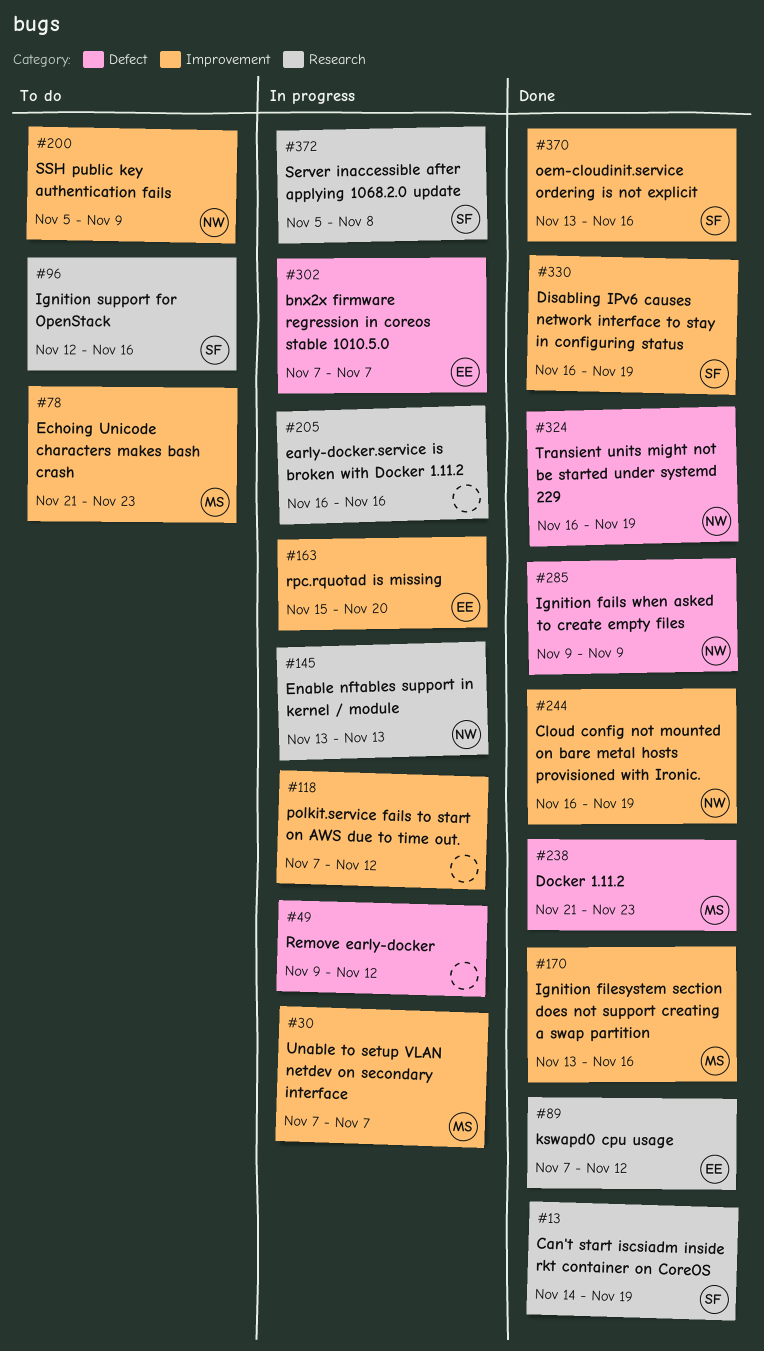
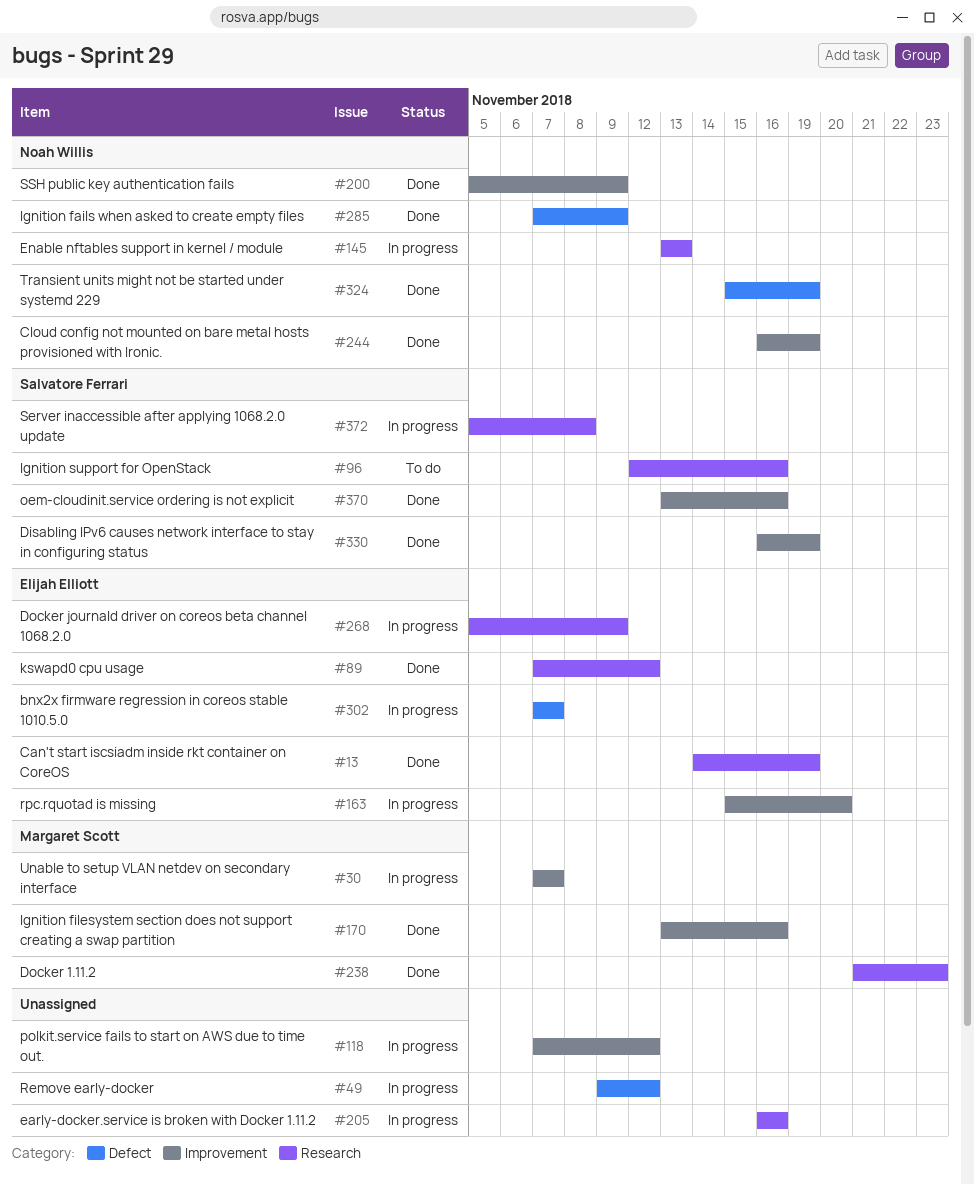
#13, owner: Salvatore Ferrari -> Elijah Elliott
#78: present -> none
#200, status: To do -> Done
#238, label: Defect -> Research
#268: none -> present
#285, start: Nov 9 -> Nov 7
#324, start: Nov 16 -> Nov 15

